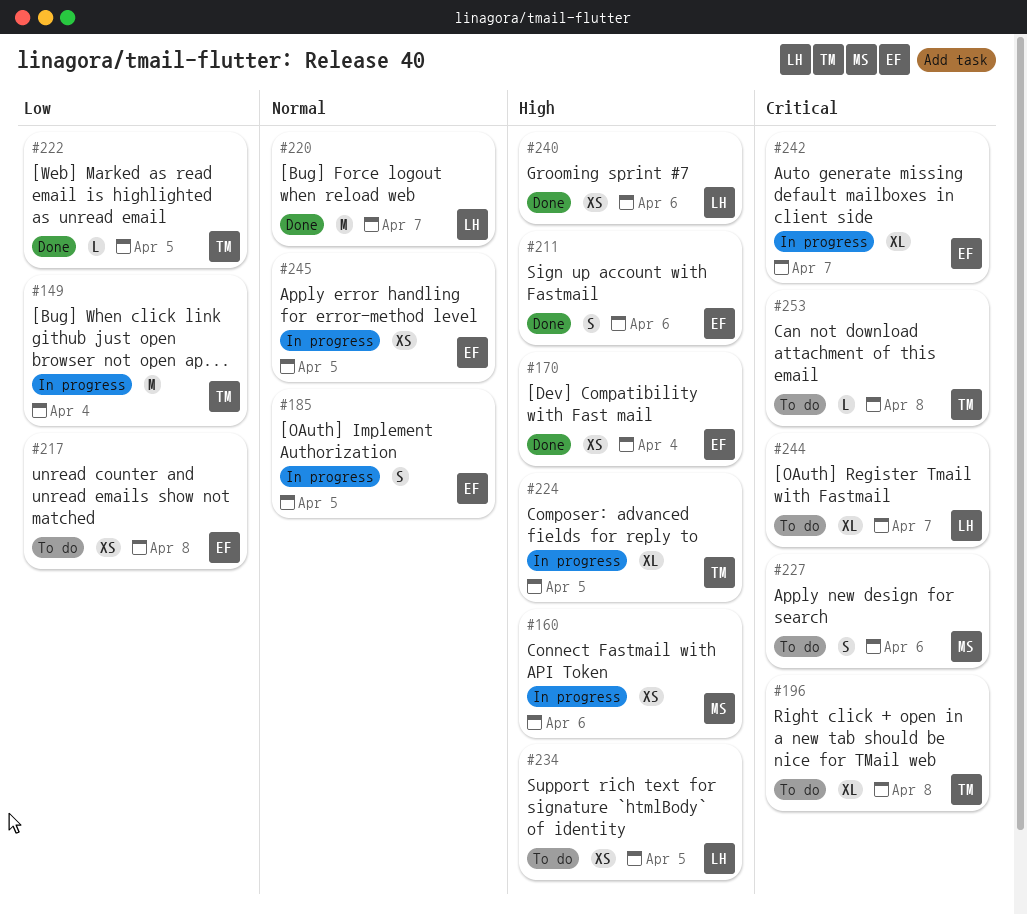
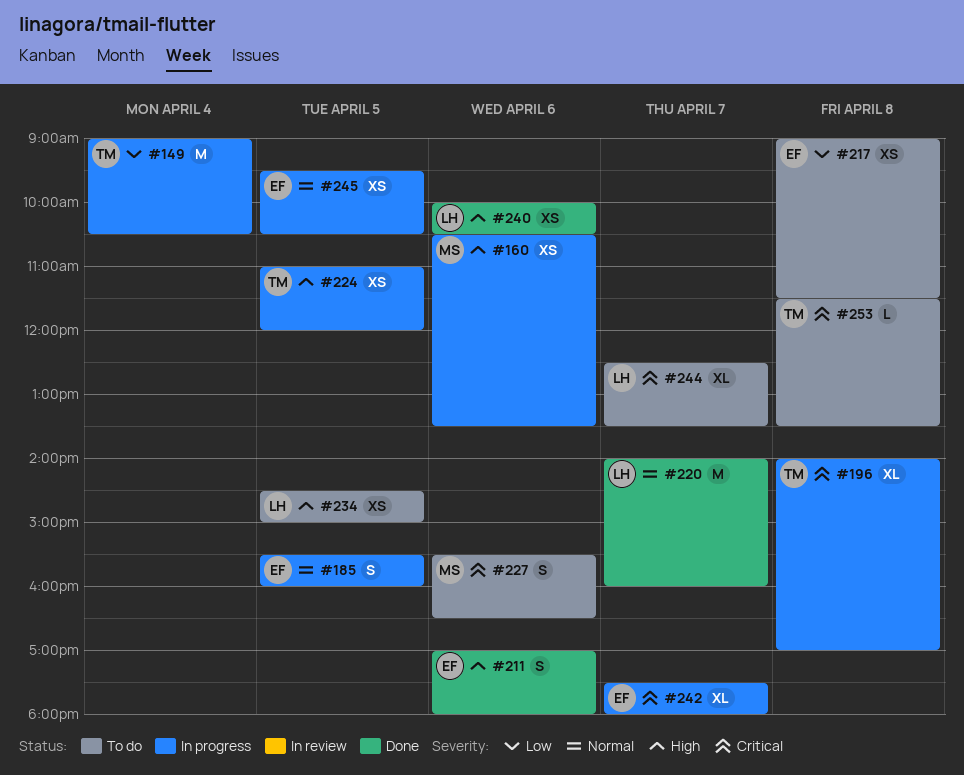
#170: present -> none
#196, status: To do -> In progress
#222: present -> none
#224, estimate: XL -> XS

